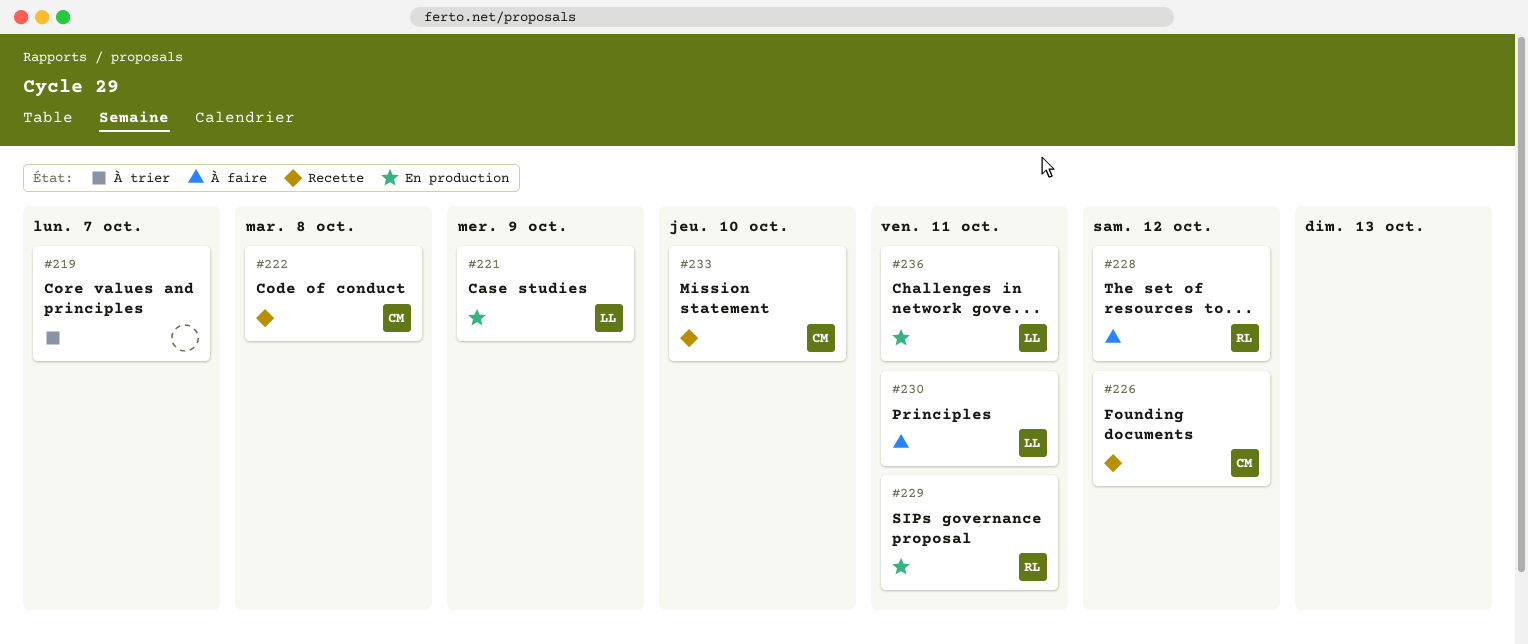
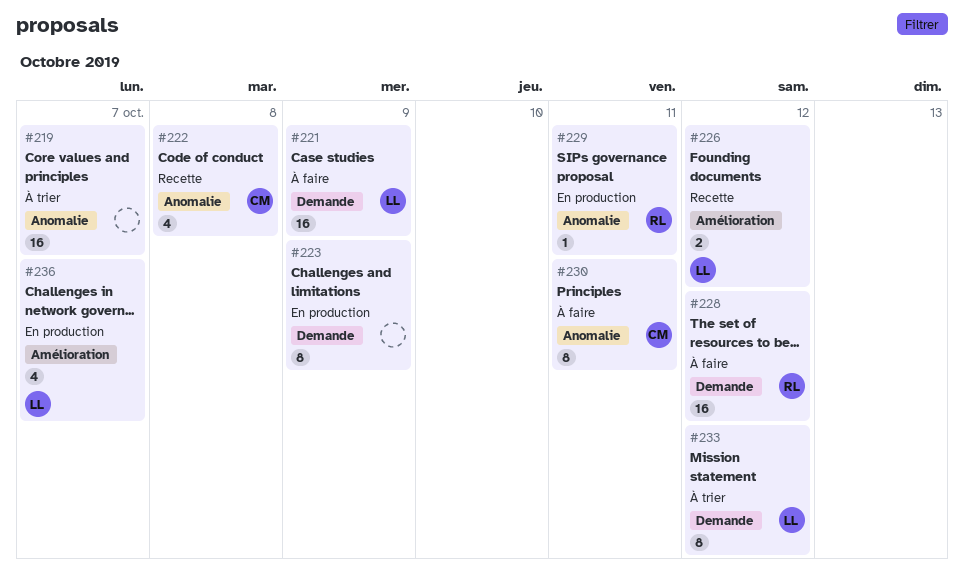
#221, status: En production -> À faire
#223: none -> present
#226, owner: CM -> LL
#230, owner: LL -> CM
#233, status: Recette -> À trier
#233, owner: CM -> LL
#233, due: Oct 10 -> Oct 12
#236, due: Oct 11 -> Oct 7

